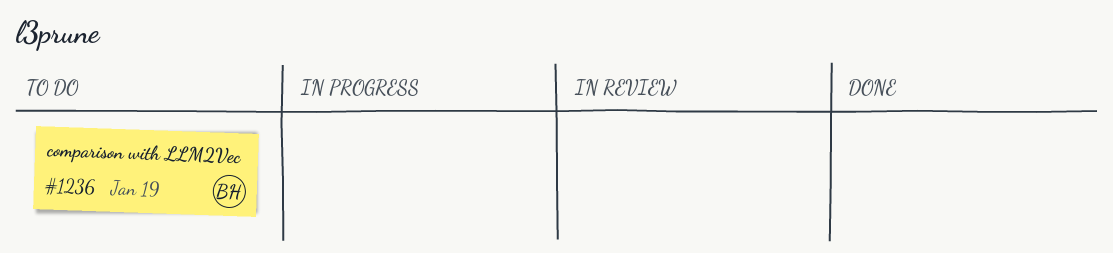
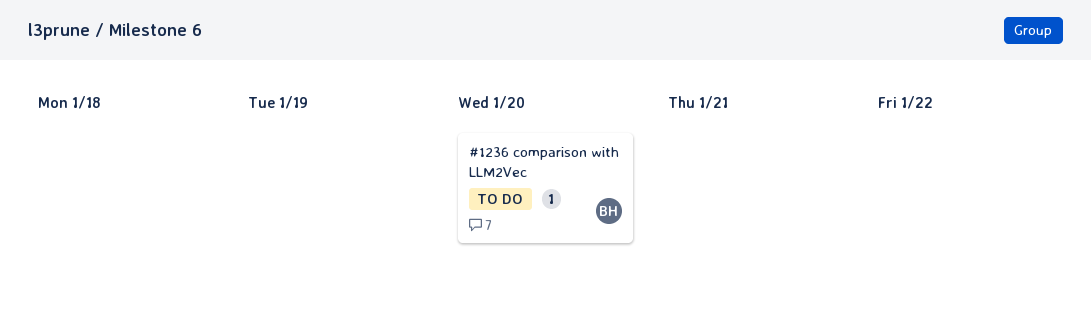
#1236, due: Jan 19 -> Jan 20

